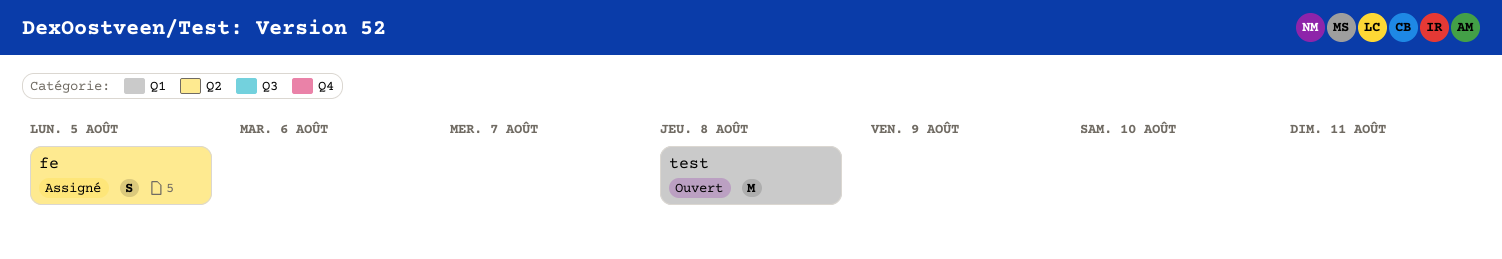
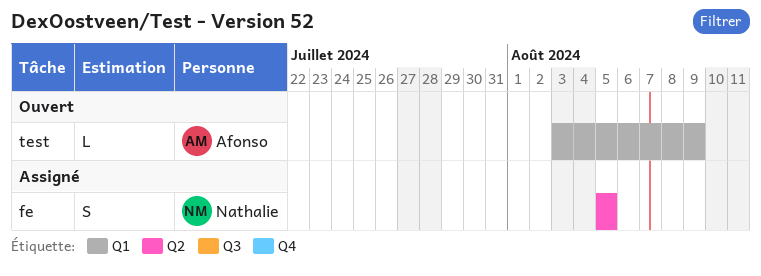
test, estimate: M -> L
test, due: Aug 8 -> Aug 9

